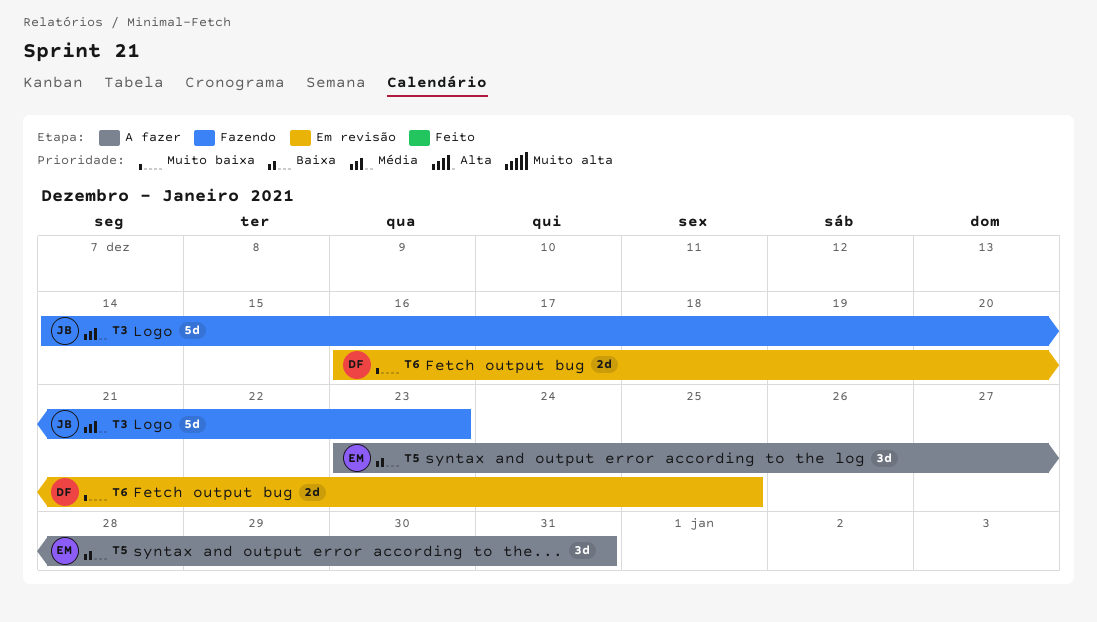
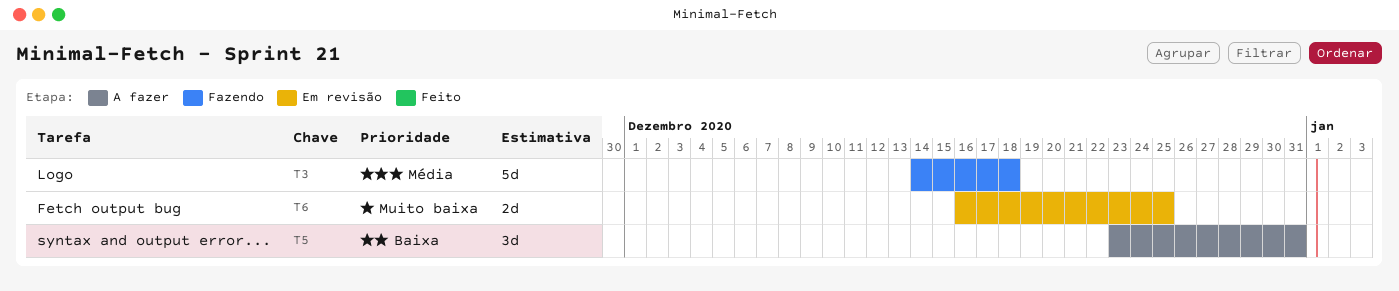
T3, due: Dec 23 -> Dec 18

